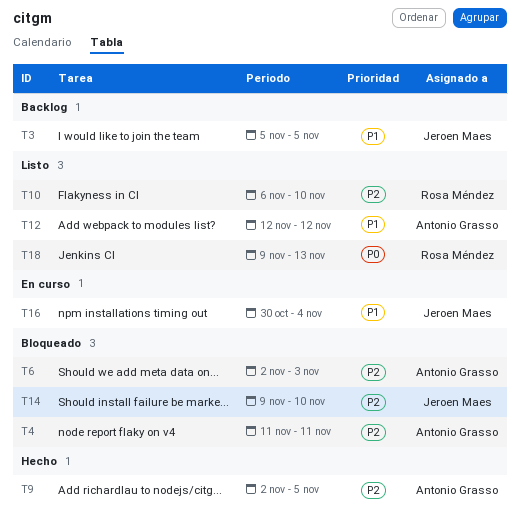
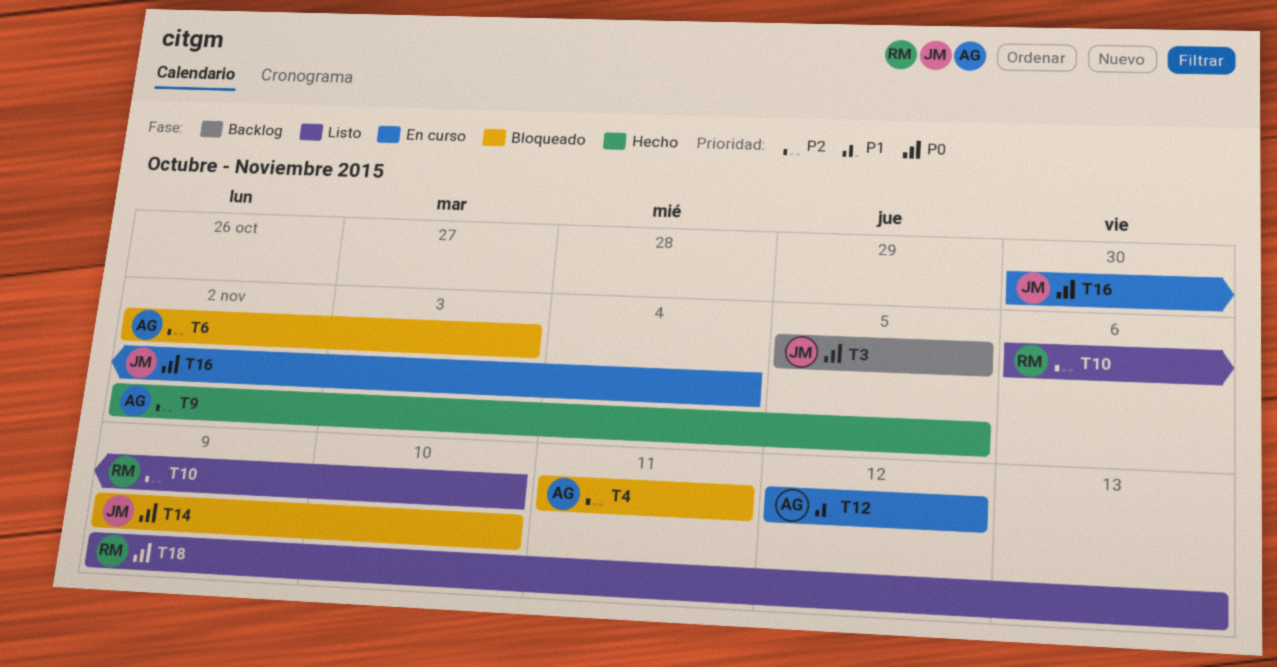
T3, priority: P1 -> P0
T12, status: Listo -> En curso
T14, priority: P2 -> P0
T16, priority: P1 -> P0

